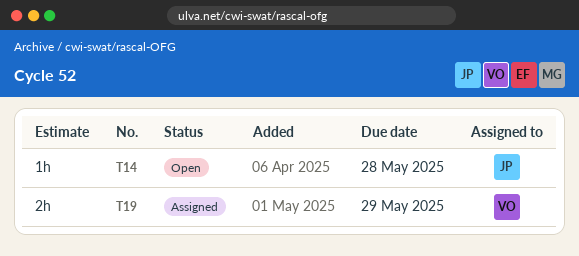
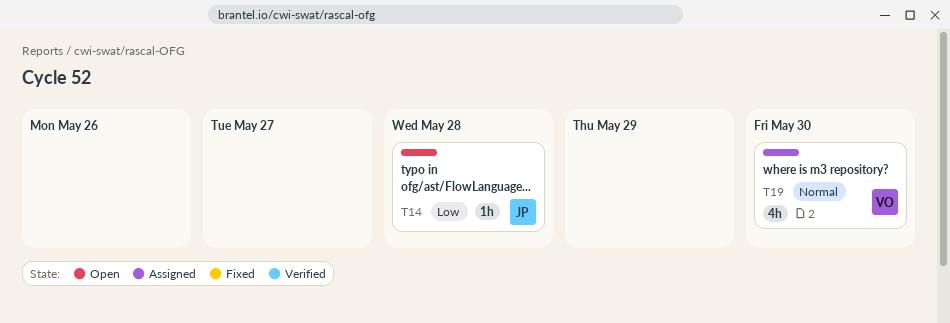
T19, estimate: 2h -> 4h
T19, due: May 29 -> May 30

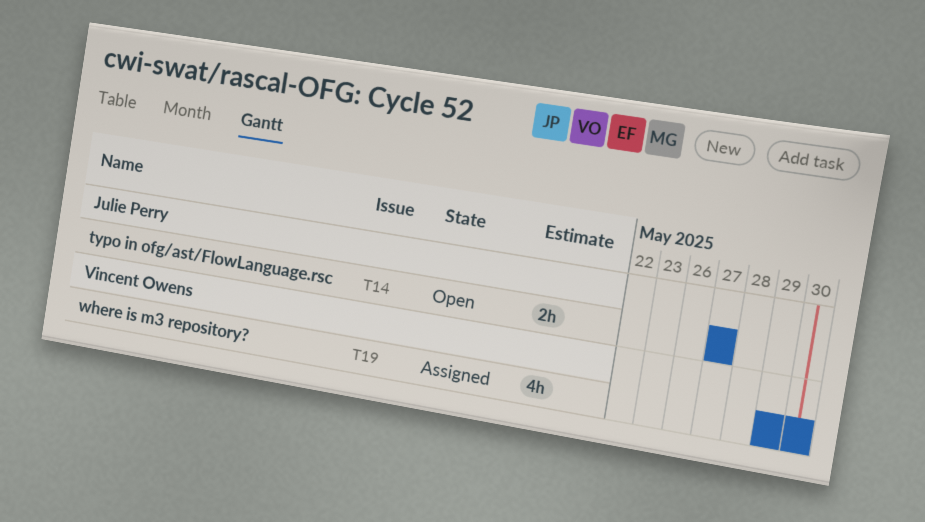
T14, estimate: 1h -> 2h
T14, due: May 28 -> May 27

